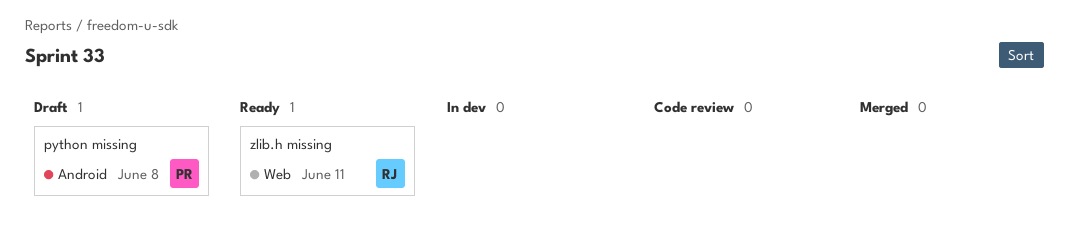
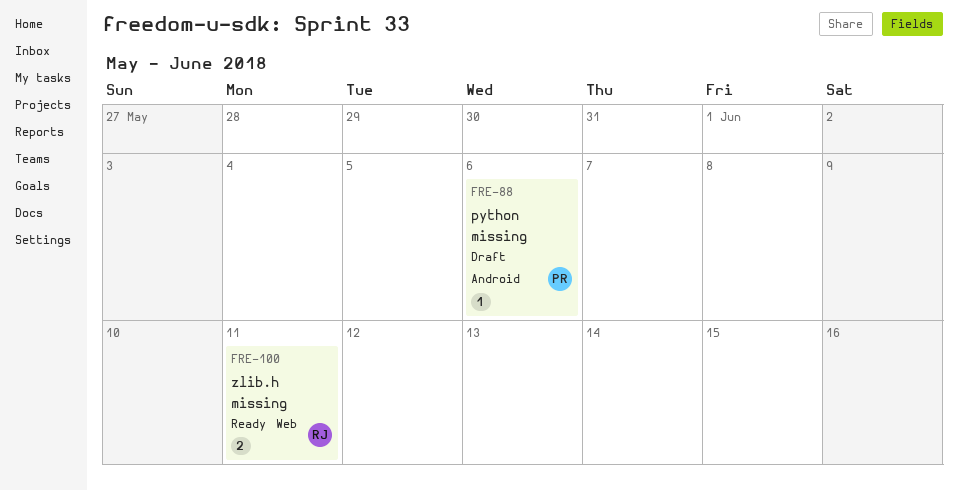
python missing, due: Jun 8 -> Jun 6

